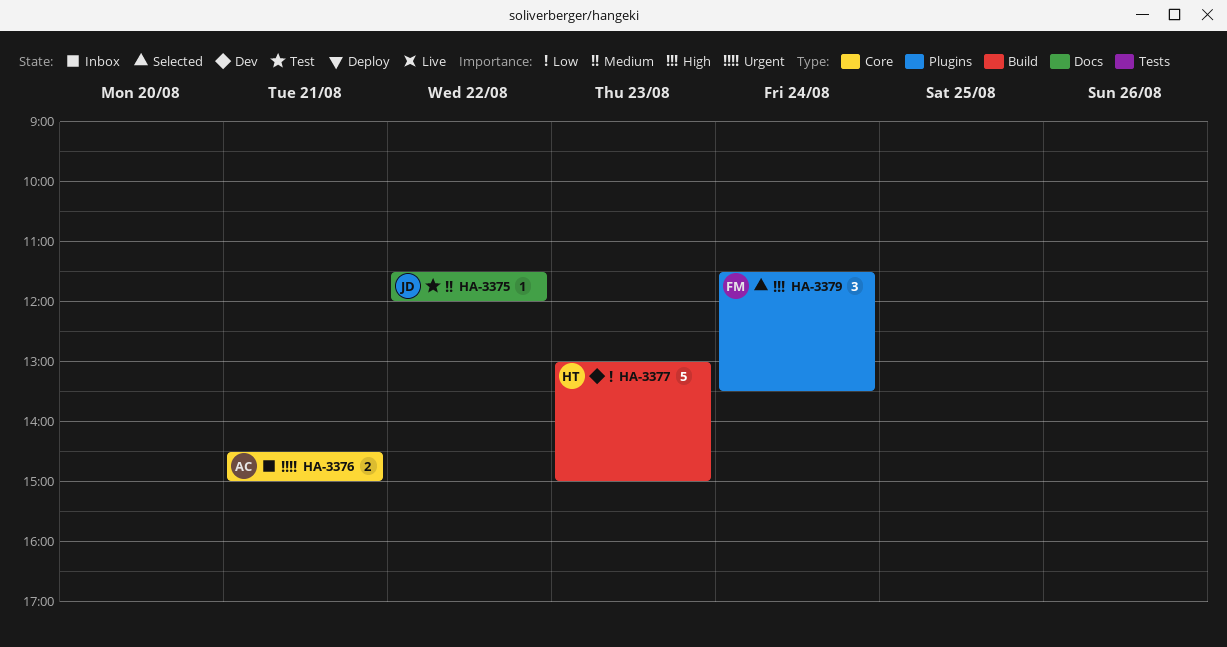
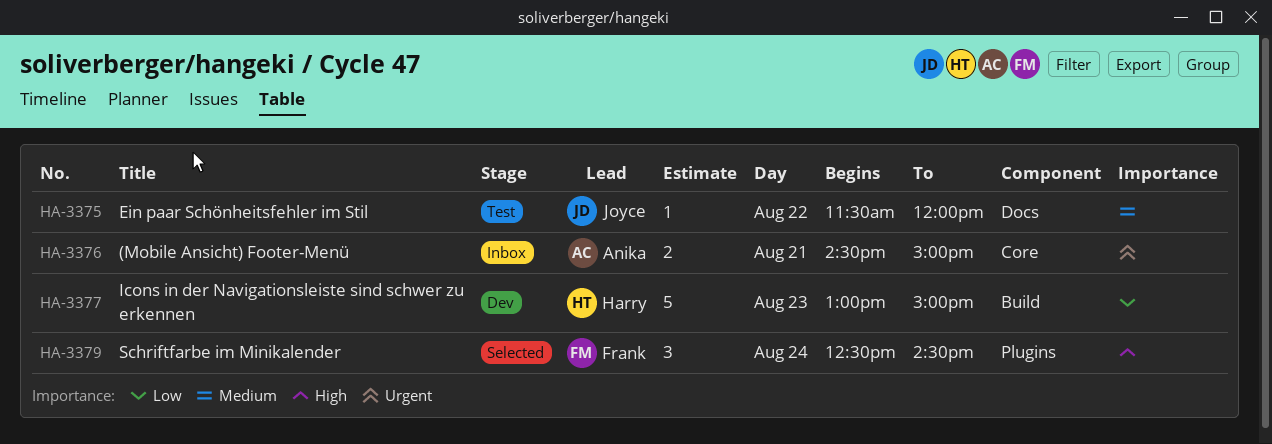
HA-3379, begins: 11:30 -> 12:30
HA-3379, ends: 13:30 -> 14:30

